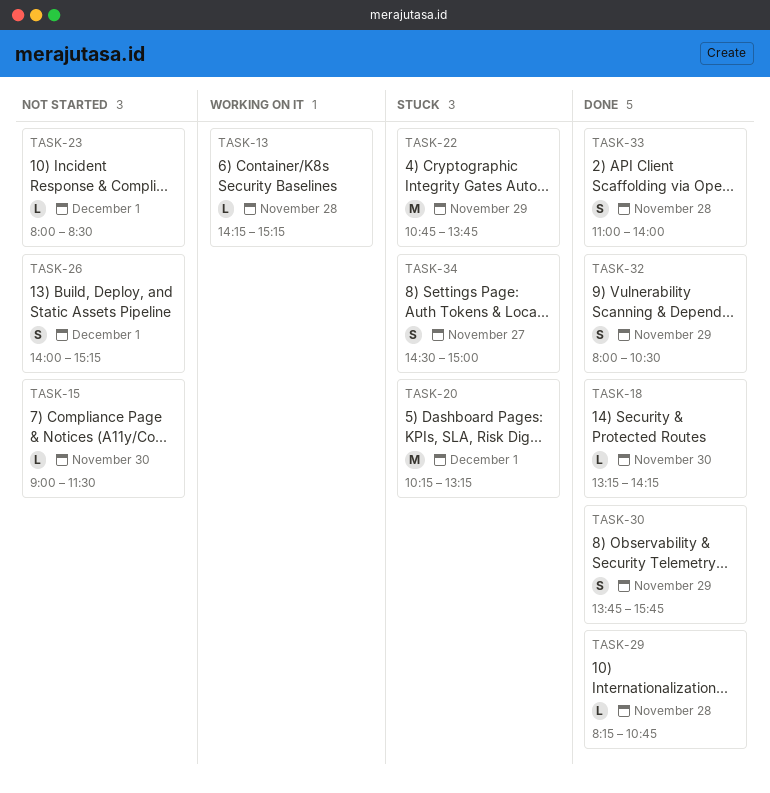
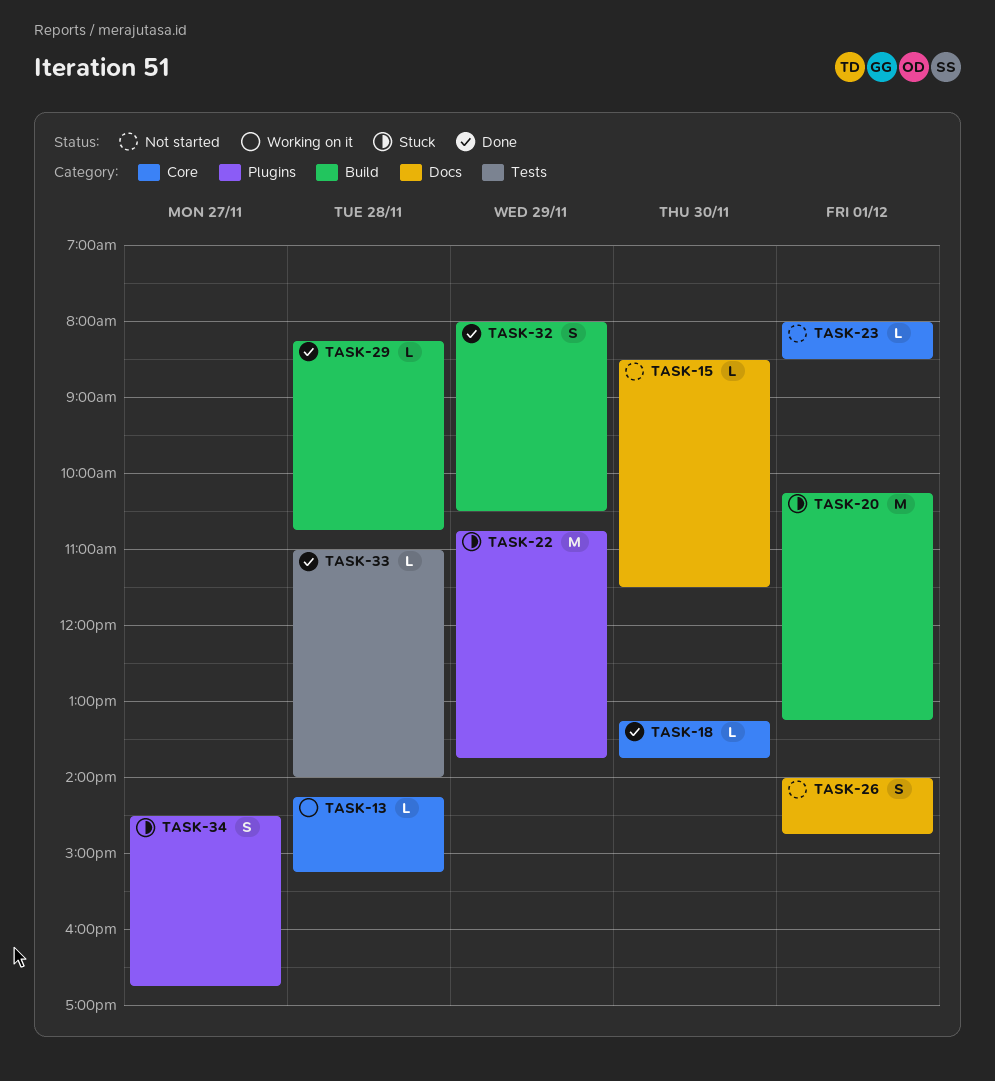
TASK-15, begins: 09:00 -> 08:30
TASK-18, ends: 14:15 -> 13:45
TASK-26, ends: 15:15 -> 14:45
TASK-30: present -> none
TASK-33, estimate: S -> L
TASK-34, ends: 15:00 -> 16:45

